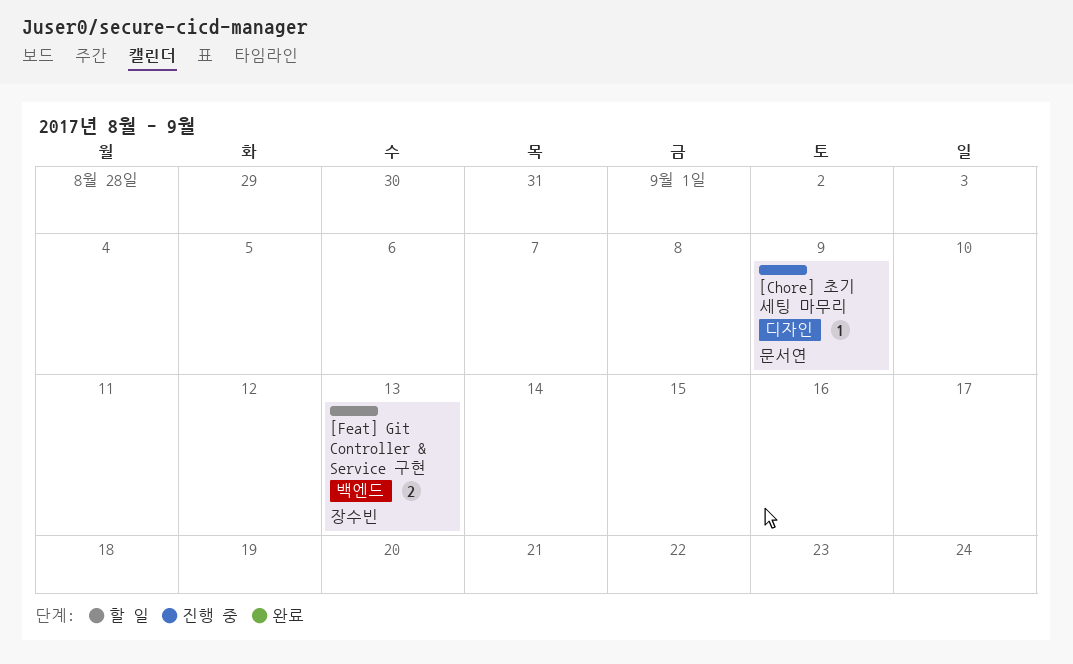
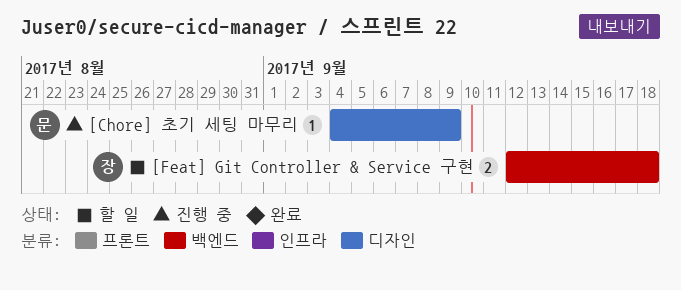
[Feat] Git Controller & Service 구현, due: Sep 13 -> Sep 18

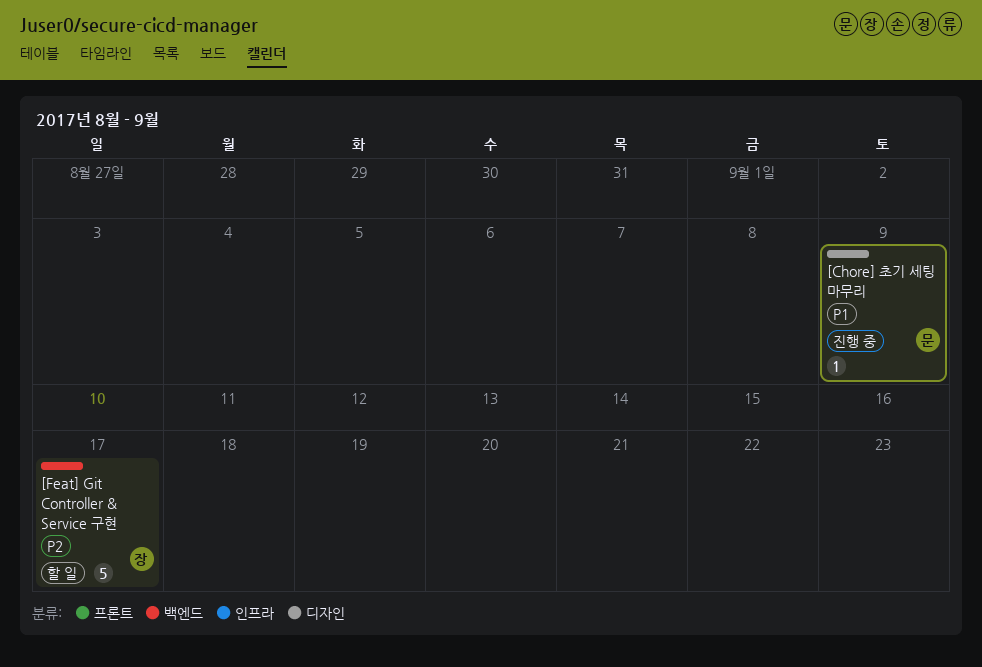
[Feat] Git Controller & Service 구현, estimate: 2 -> 5
[Feat] Git Controller & Service 구현, due: Sep 18 -> Sep 17

